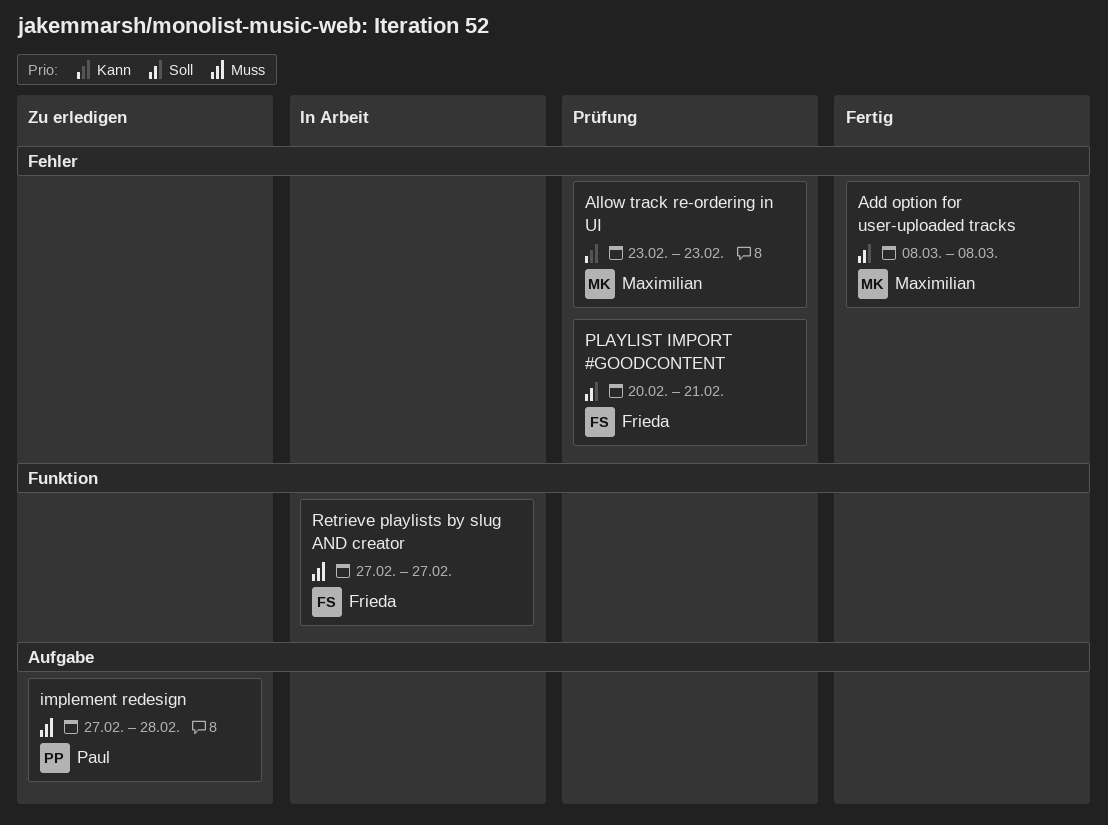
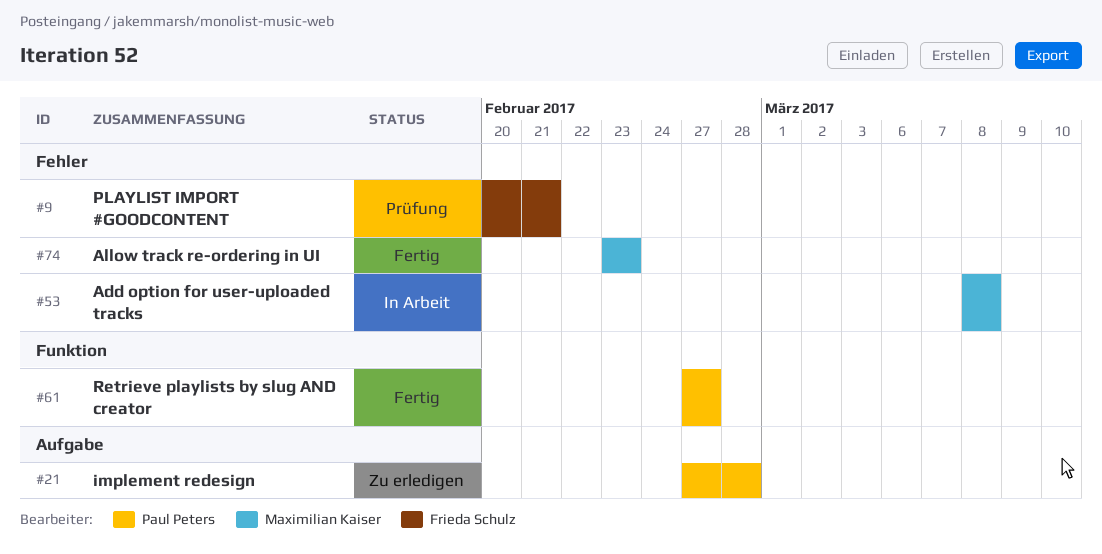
Add option for user-uploaded tracks, status: Fertig -> In Arbeit
Allow track re-ordering in UI, status: Prüfung -> Fertig
Retrieve playlists by slug AND creator, status: In Arbeit -> Fertig
Retrieve playlists by slug AND creator, owner: Frieda Schulz -> Paul Peters

